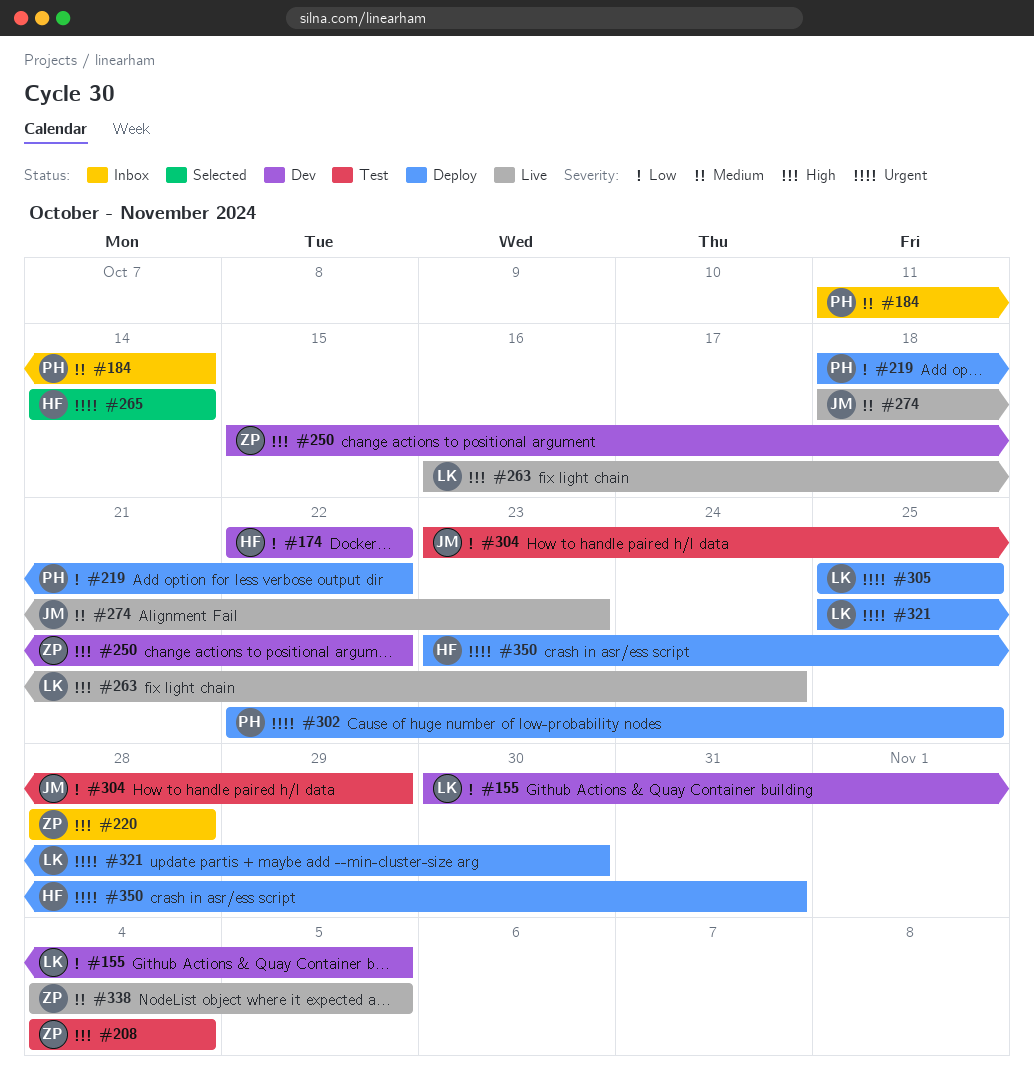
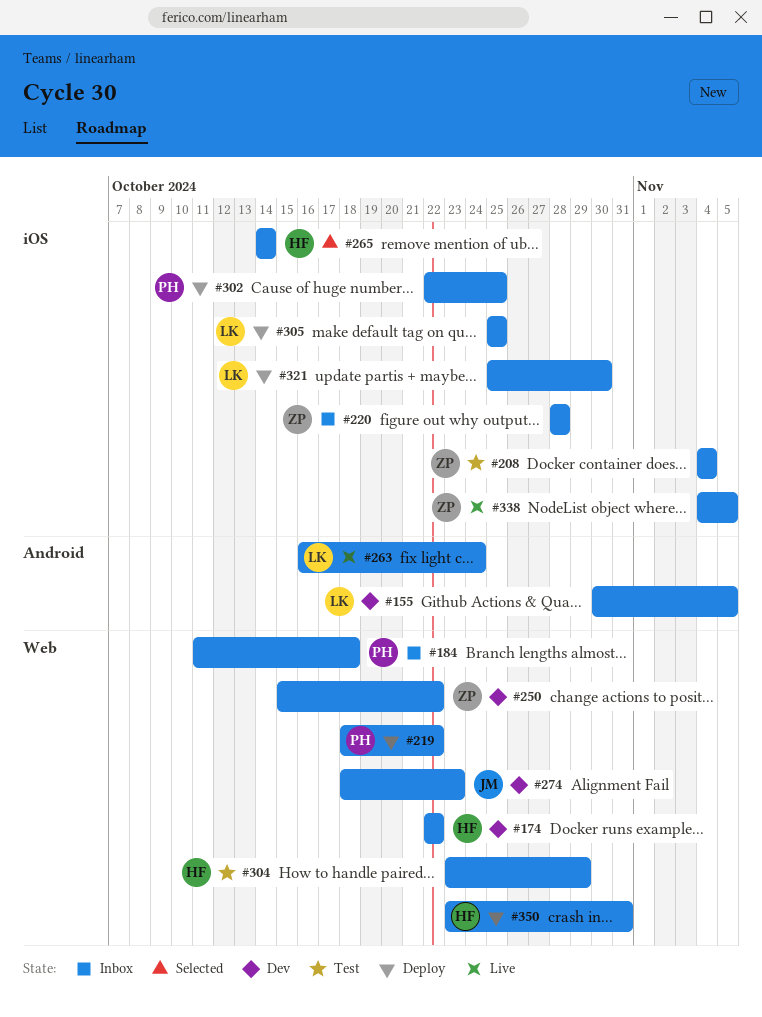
#184, due: Oct 14 -> Oct 18
#274, status: Live -> Dev
#304, owner: JM -> HF

